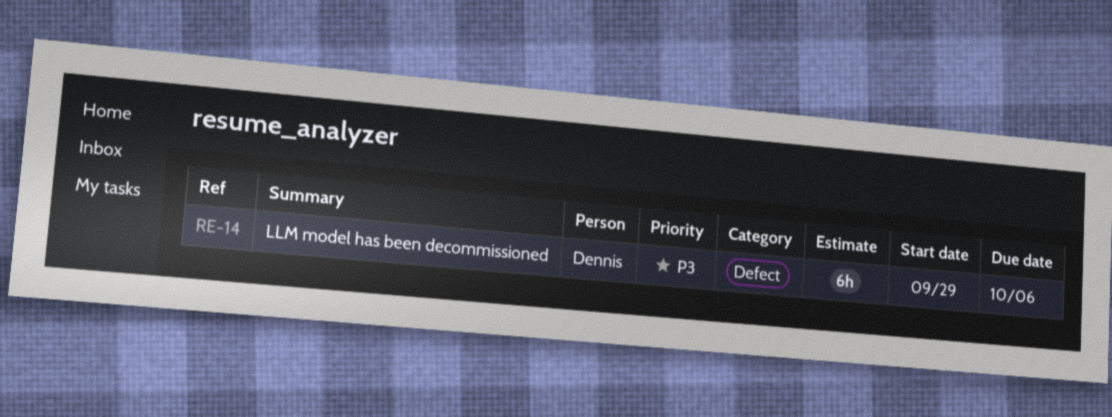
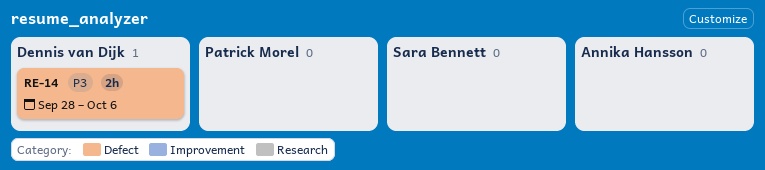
RE-14, estimate: 6h -> 2h
RE-14, start: Sep 29 -> Sep 28

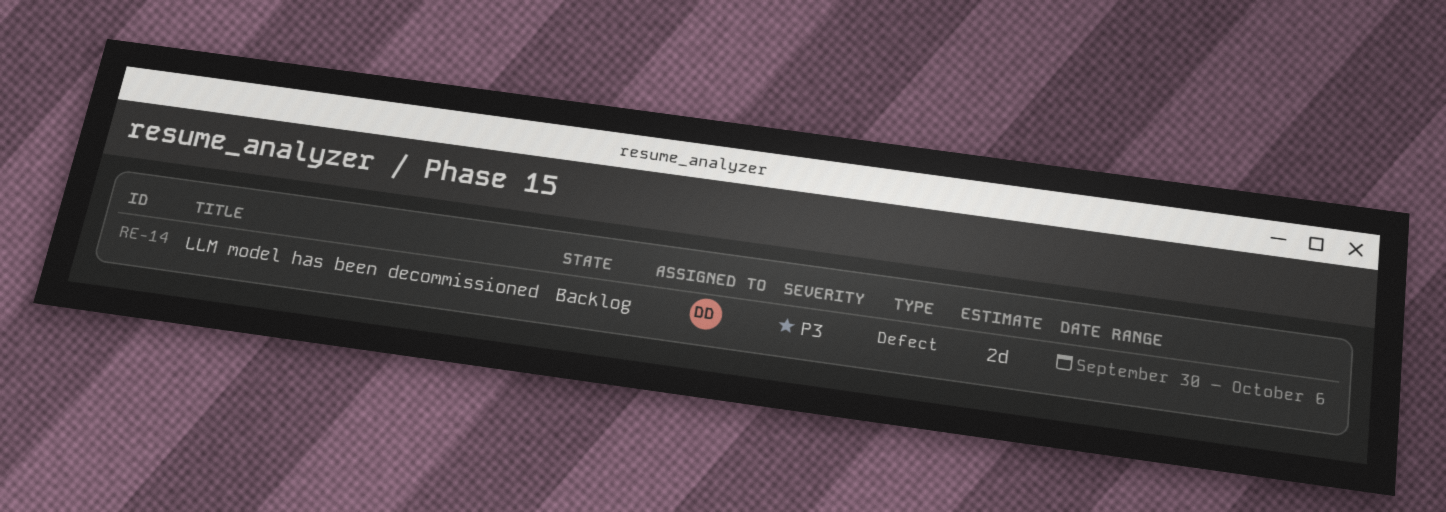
RE-14, estimate: 2h -> 2d
RE-14, start: Sep 28 -> Sep 30

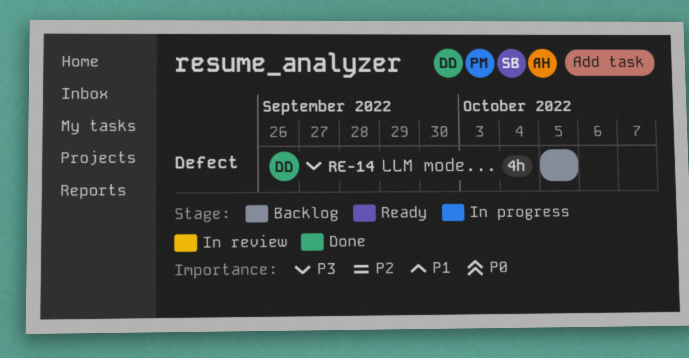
RE-14, estimate: 2d -> 4h
RE-14, start: Sep 30 -> Oct 5
RE-14, due: Oct 6 -> Oct 5

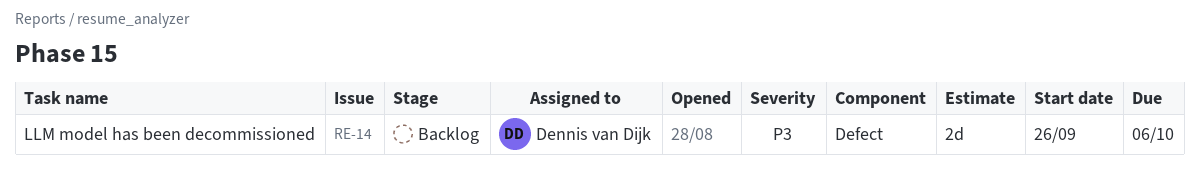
RE-14, estimate: 4h -> 2d
RE-14, start: Oct 5 -> Sep 26
RE-14, due: Oct 5 -> Oct 6

